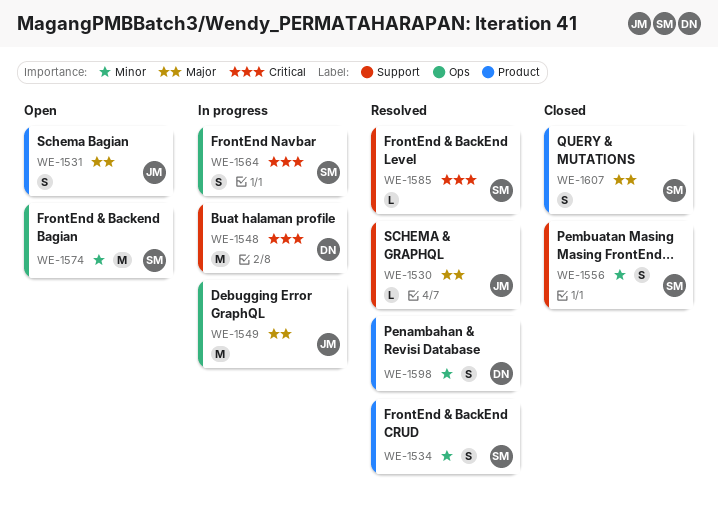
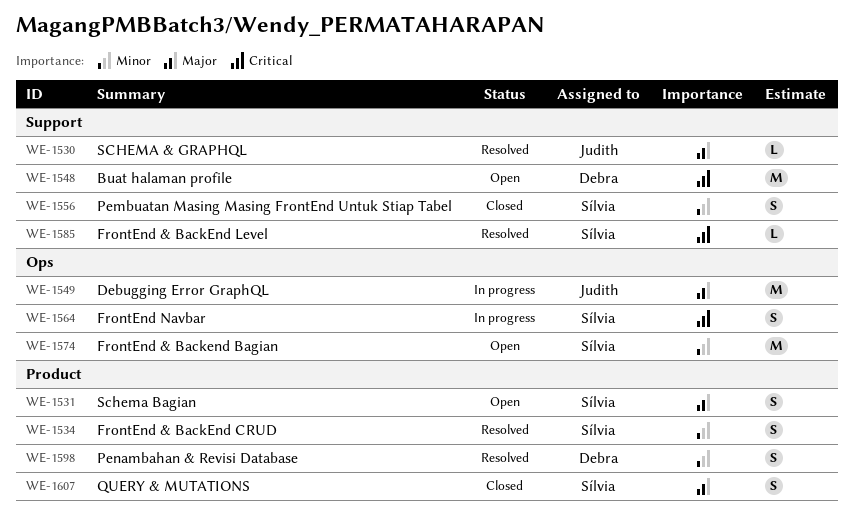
WE-1531, owner: Judith -> Sílvia
WE-1548, status: In progress -> Open

